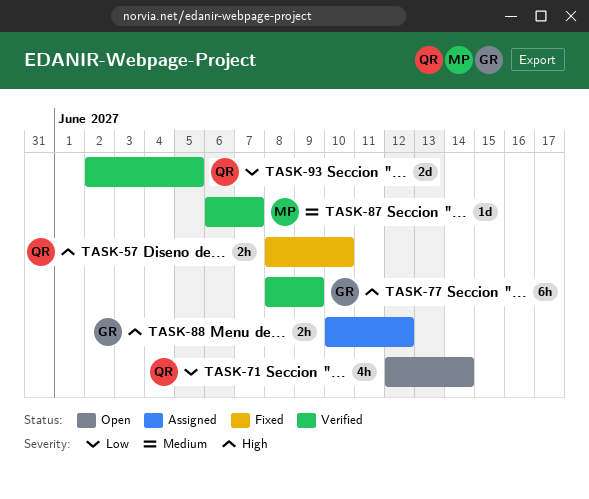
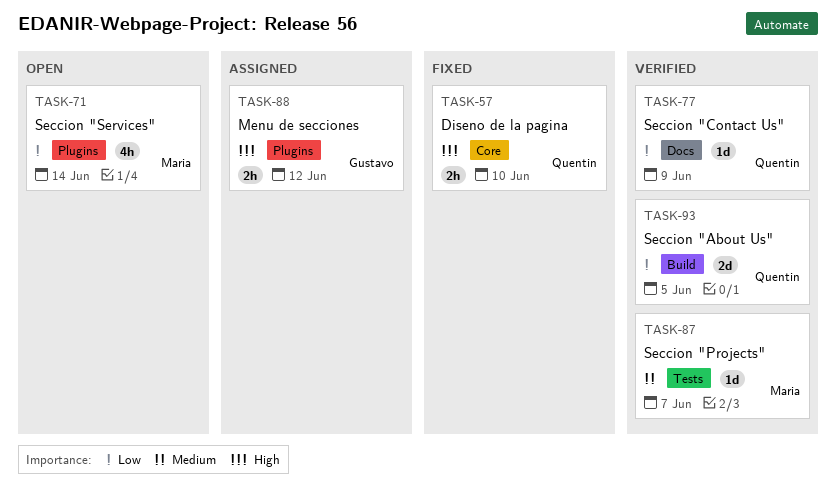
TASK-71, owner: Quentin -> Maria
TASK-77, owner: Gustavo -> Quentin
TASK-77, priority: High -> Low
TASK-77, estimate: 6h -> 1d

